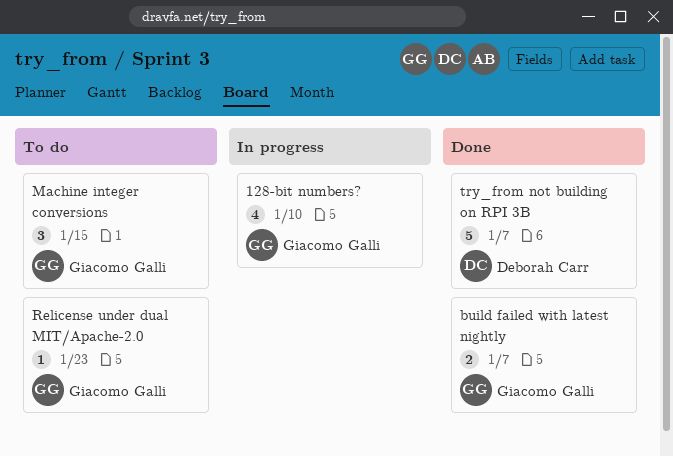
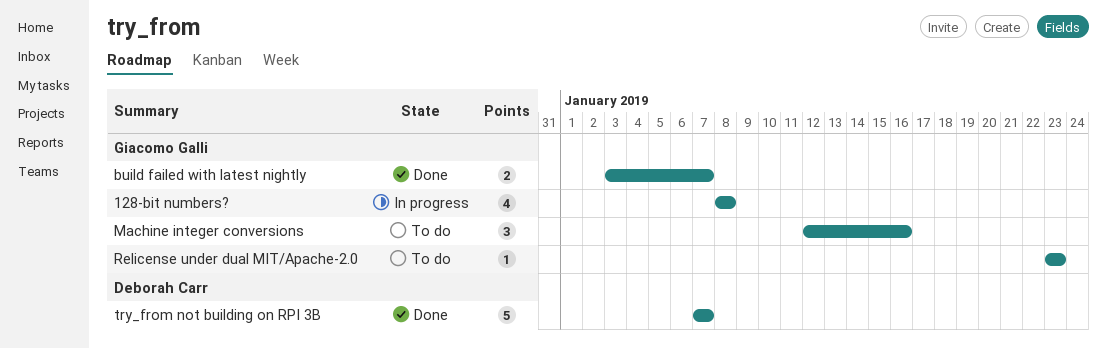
128-bit numbers?, due: Jan 10 -> Jan 8
Machine integer conversions, due: Jan 15 -> Jan 16

